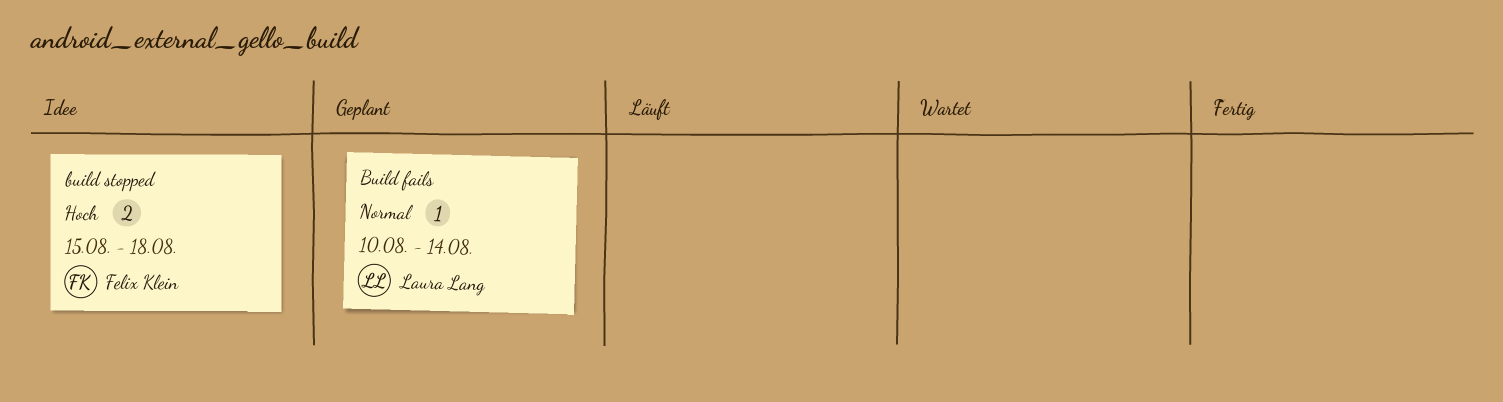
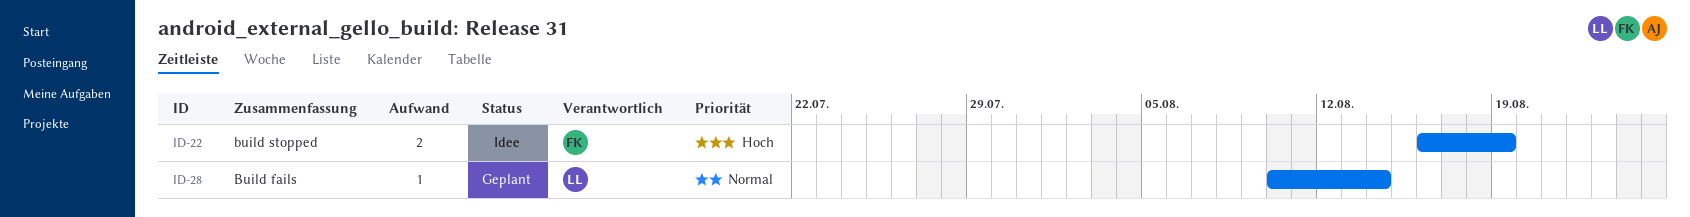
build stopped, start: Aug 15 -> Aug 16
build stopped, due: Aug 18 -> Aug 19

